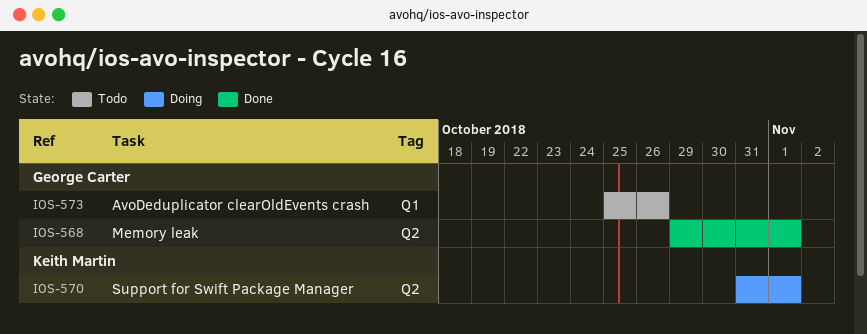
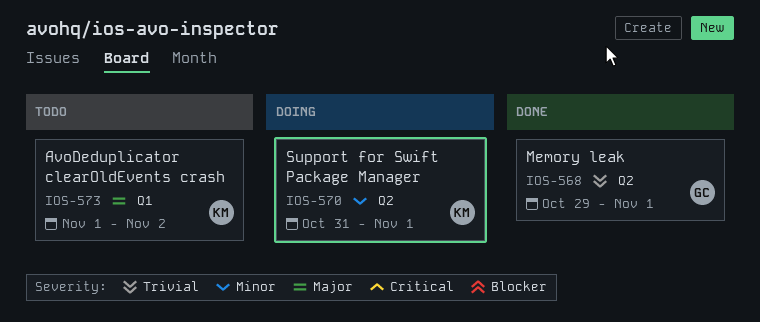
IOS-573, owner: George Carter -> Keith Martin
IOS-573, start: Oct 25 -> Nov 1
IOS-573, due: Oct 26 -> Nov 2

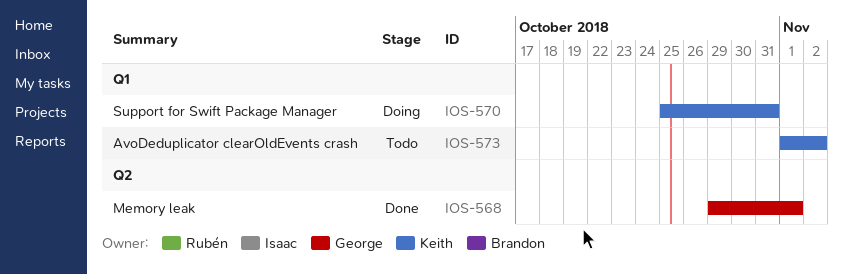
IOS-570, label: Q2 -> Q1
IOS-570, start: Oct 31 -> Oct 25
IOS-570, due: Nov 1 -> Oct 31

